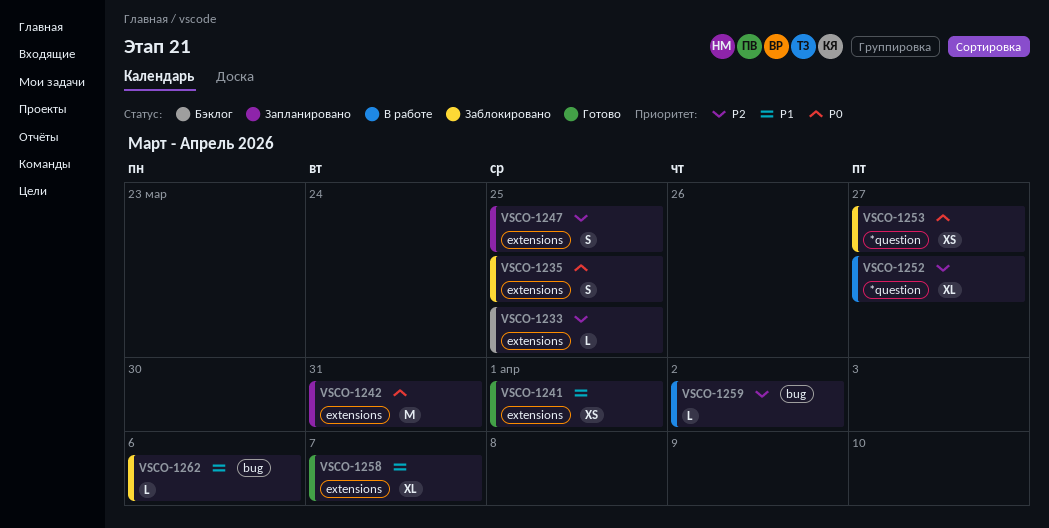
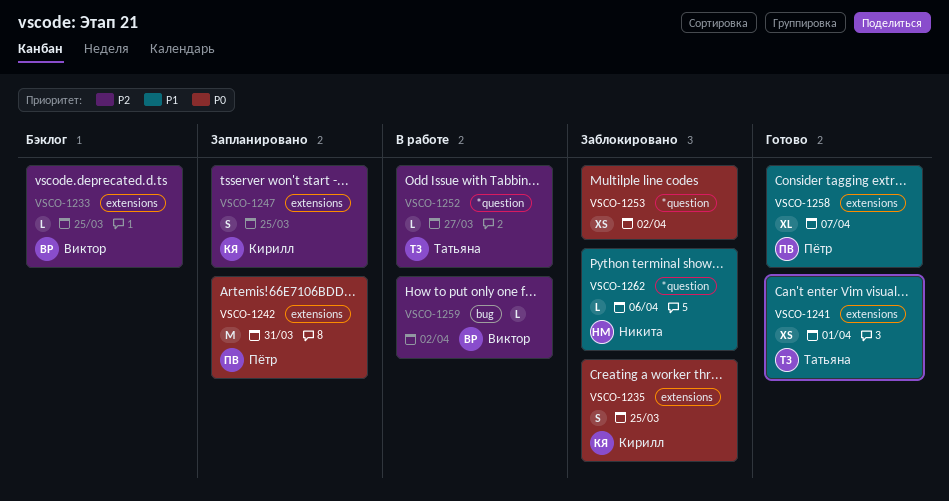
VSCO-1252, estimate: XL -> L
VSCO-1253, due: Mar 27 -> Apr 2
VSCO-1262, label: bug -> *question

